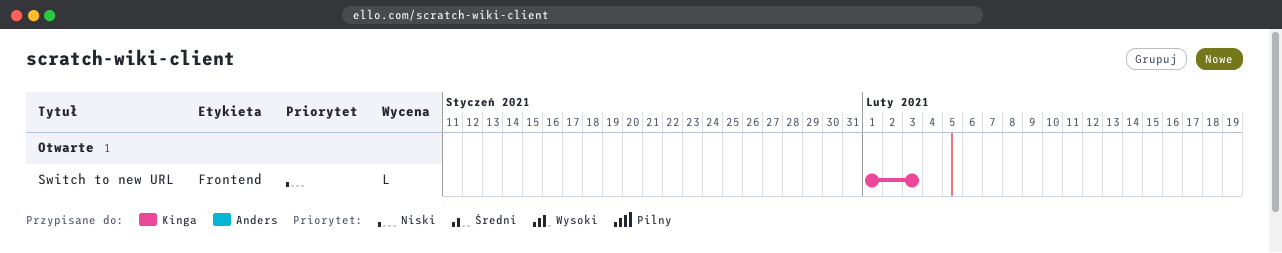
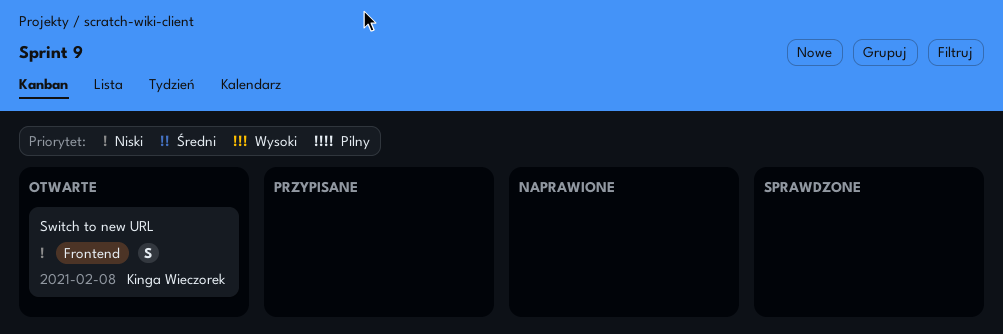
Switch to new URL, estimate: L -> S
Switch to new URL, due: Feb 3 -> Feb 8

